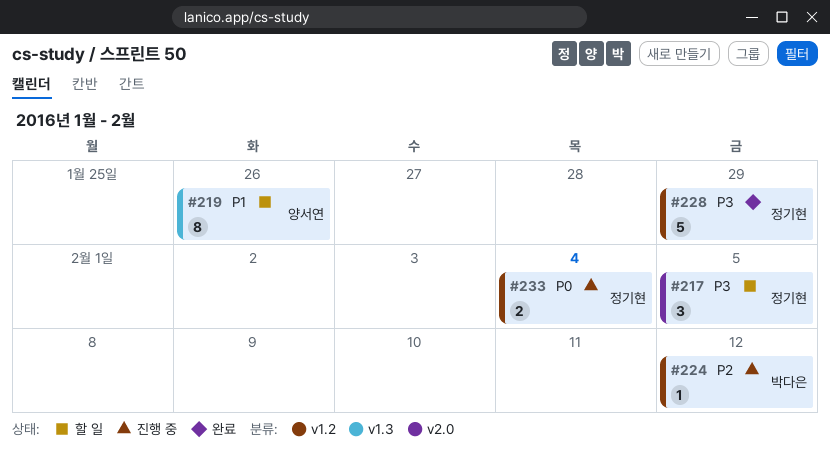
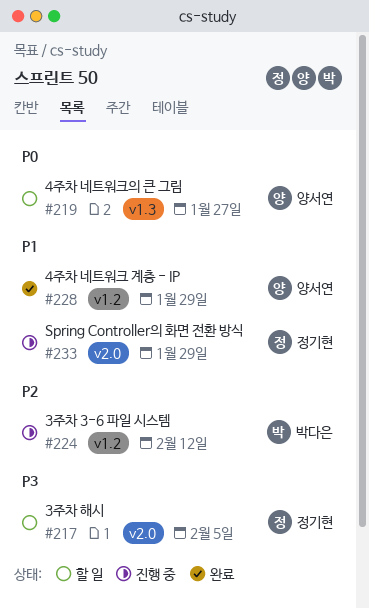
#219, priority: P1 -> P0
#219, due: Jan 26 -> Jan 27
#228, owner: 정기현 -> 양서연
#228, priority: P3 -> P1
#233, priority: P0 -> P1
#233, label: v1.2 -> v2.0
#233, due: Feb 4 -> Jan 29

